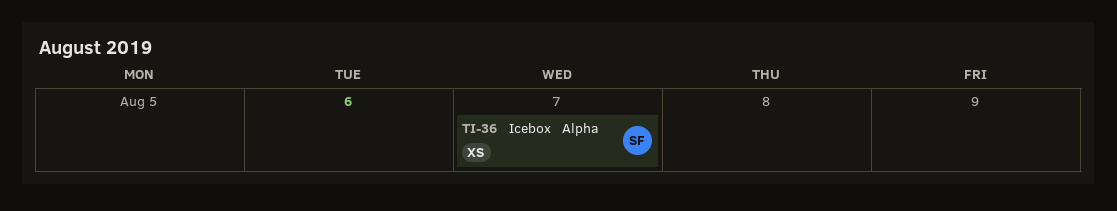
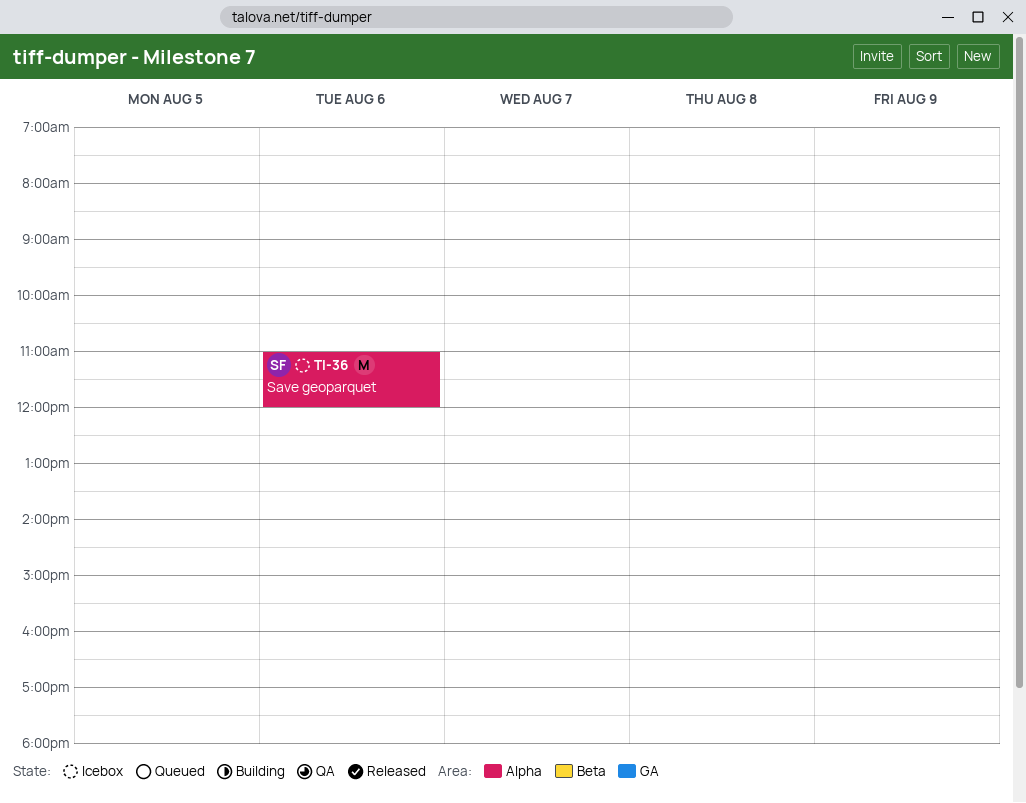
TI-36, estimate: XS -> M
TI-36, day: Aug 7 -> Aug 6

